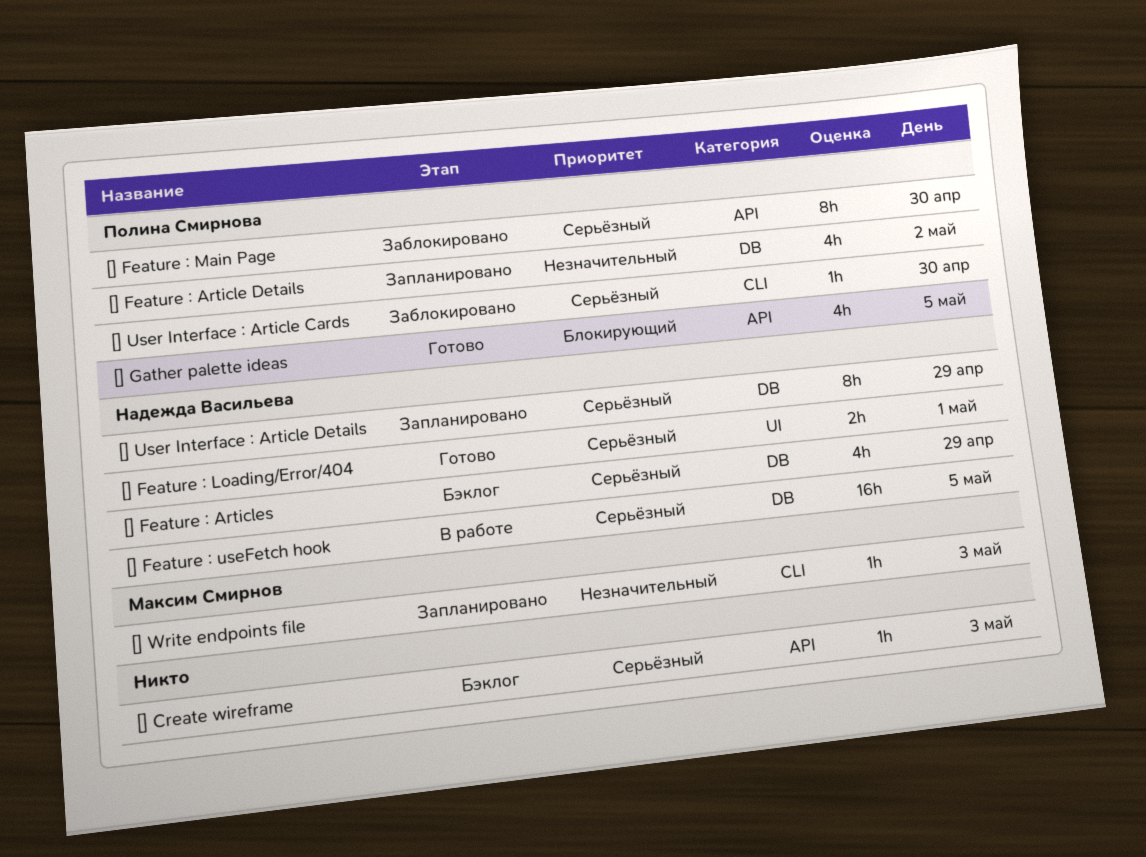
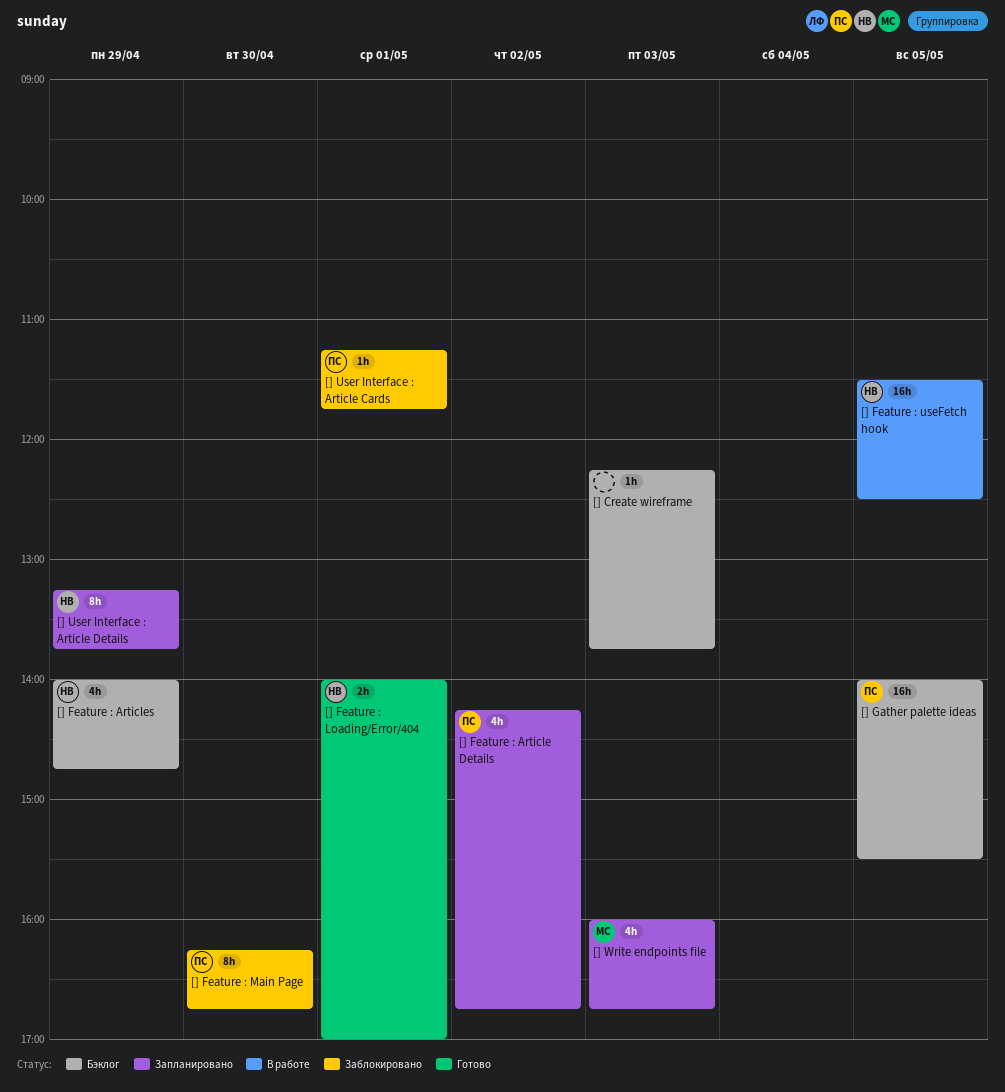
[] Gather palette ideas, status: Готово -> Бэклог
[] Gather palette ideas, estimate: 4h -> 16h
[] User Interface : Article Cards, day: Apr 30 -> May 1
[] Write endpoints file, estimate: 1h -> 4h

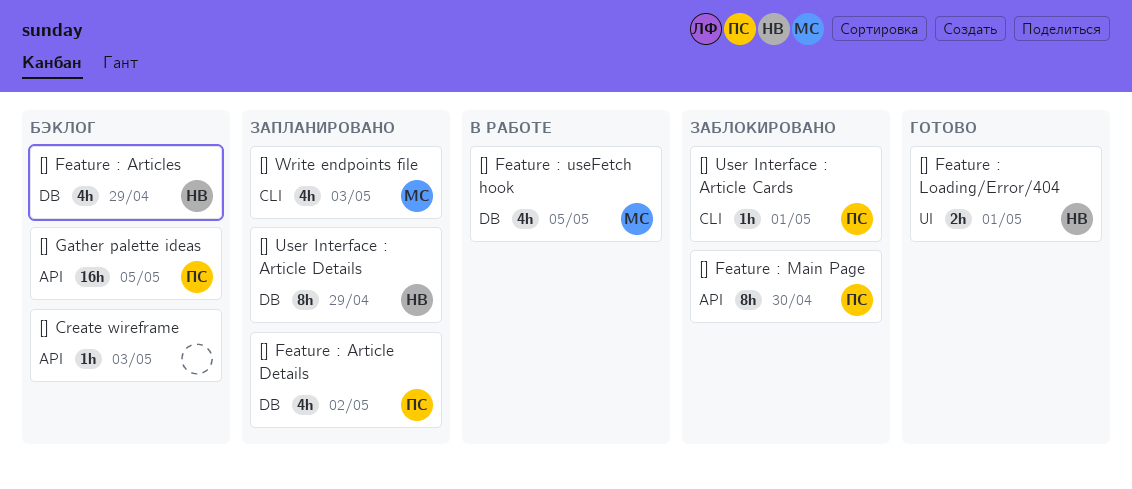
[] Feature : useFetch hook, owner: НВ -> МС
[] Feature : useFetch hook, estimate: 16h -> 4h

